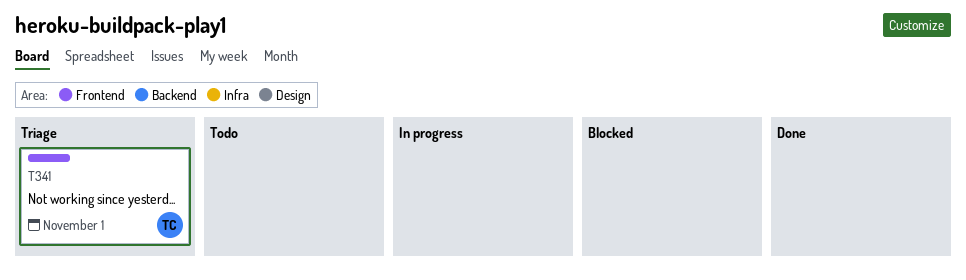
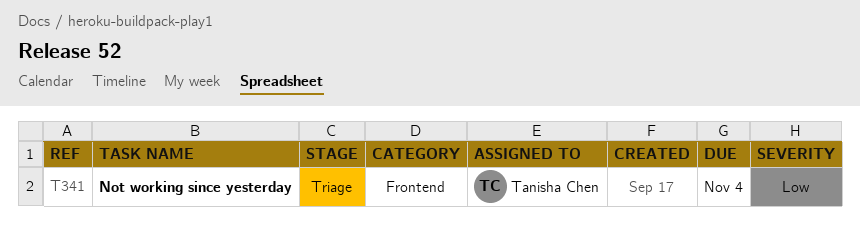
T341, due: Nov 1 -> Nov 4

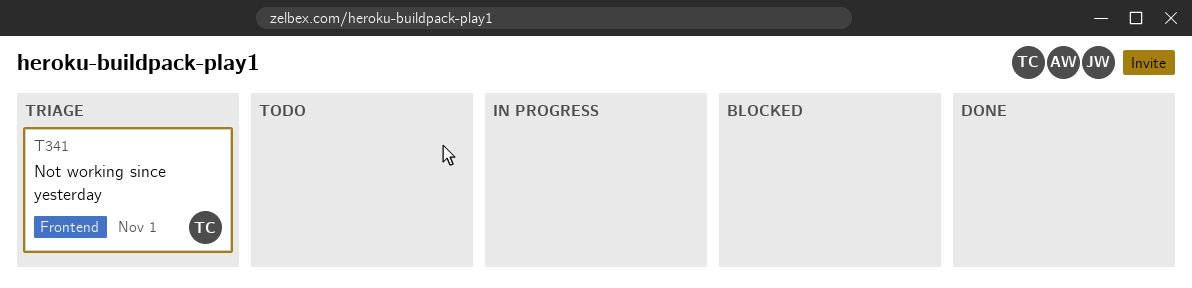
T341, due: Nov 4 -> Nov 1

